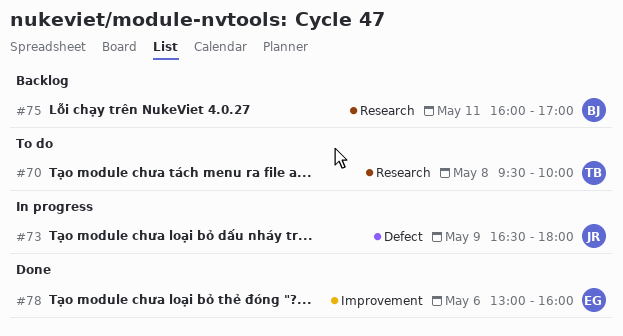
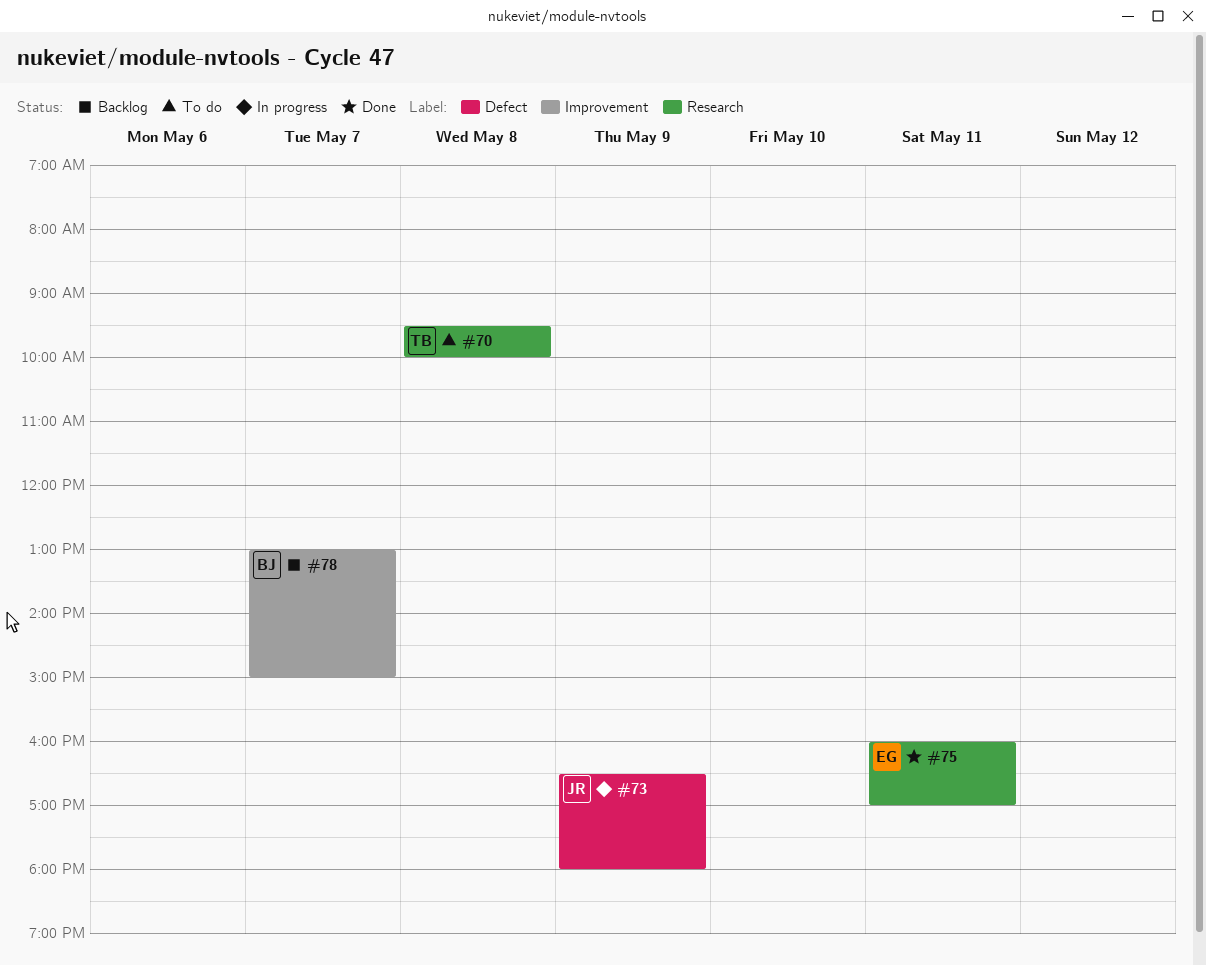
#75, status: Backlog -> Done
#75, owner: BJ -> EG
#78, status: Done -> Backlog
#78, owner: EG -> BJ
#78, day: May 6 -> May 7
#78, ends: 16:00 -> 15:00

